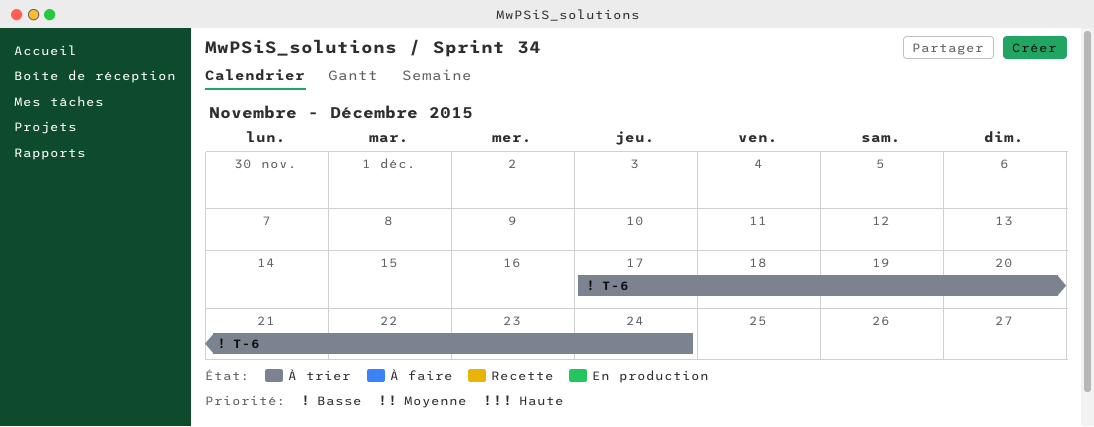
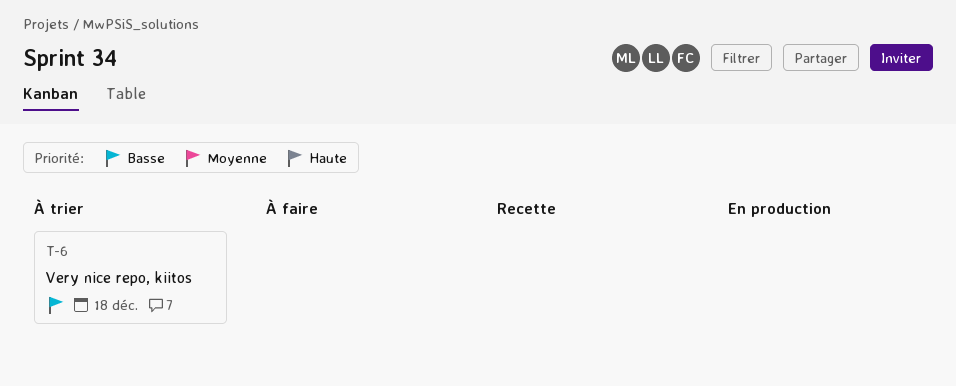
T-6, due: Dec 24 -> Dec 18

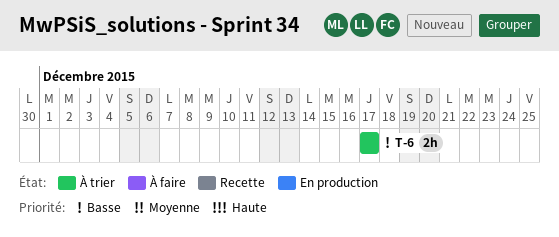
T-6, due: Dec 18 -> Dec 17

